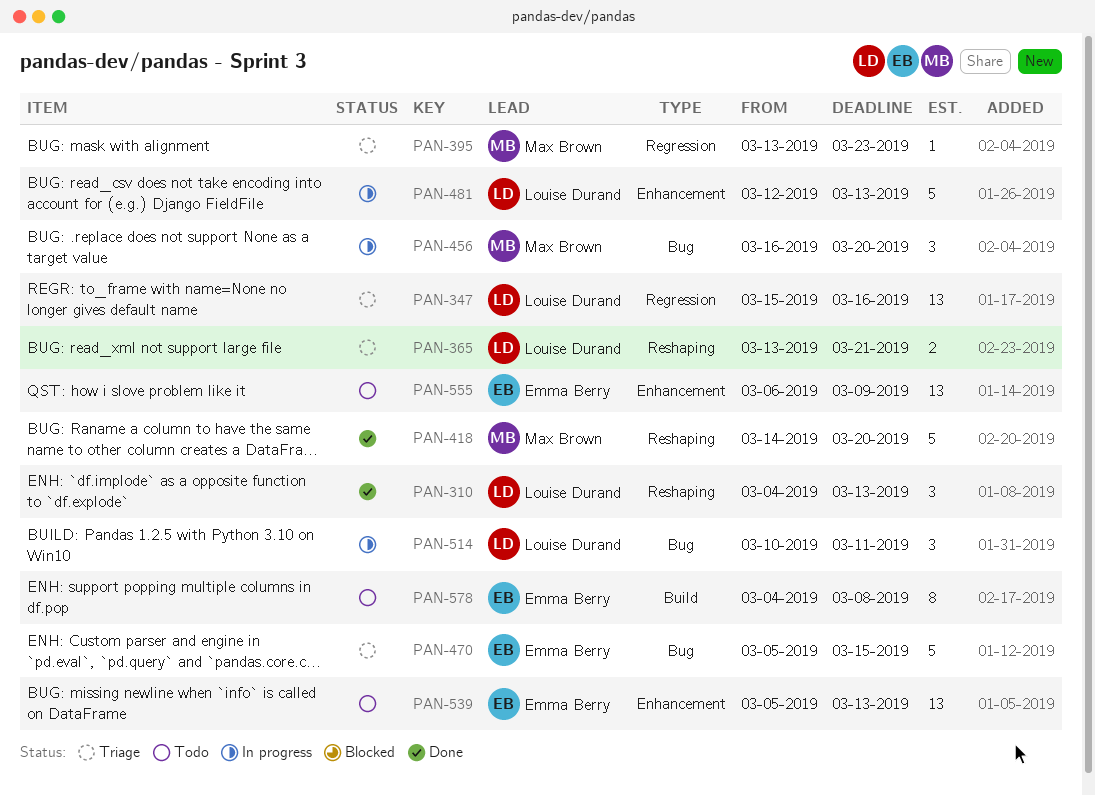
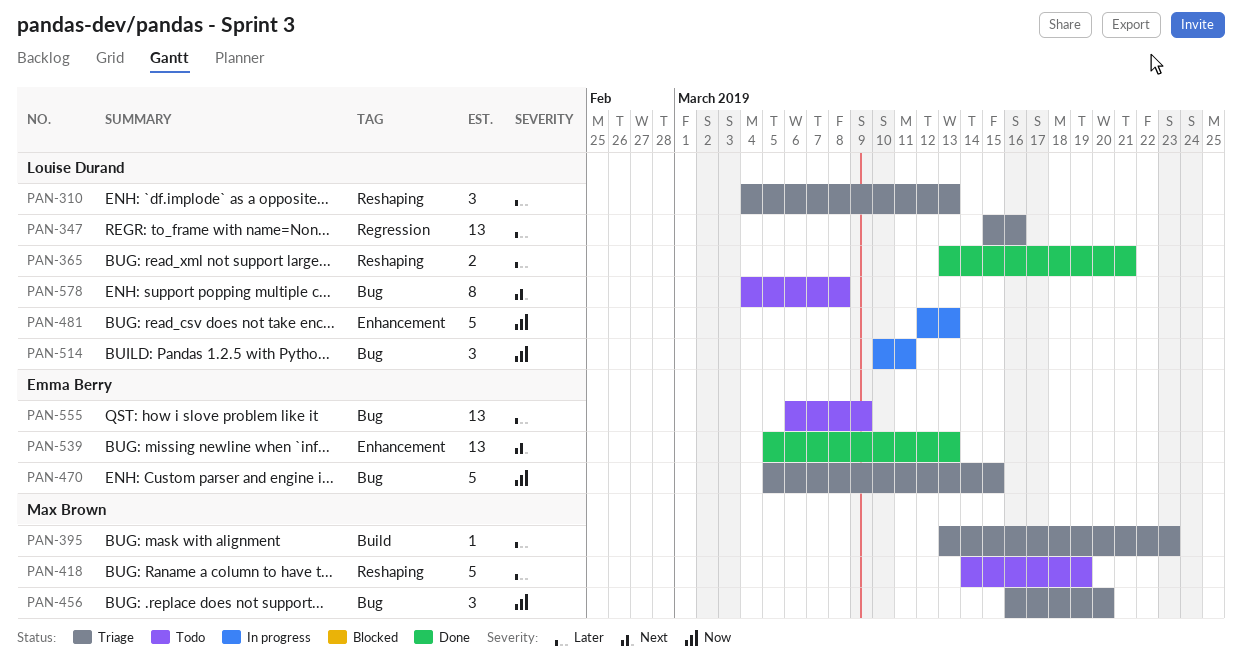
PAN-310, status: Done -> Triage
PAN-365, status: Triage -> Done
PAN-395, label: Regression -> Build
PAN-418, status: Done -> Todo
PAN-418, due: Mar 20 -> Mar 19
PAN-456, status: In progress -> Triage
PAN-539, status: Todo -> Done
PAN-555, label: Enhancement -> Bug
PAN-578, owner: Emma Berry -> Louise Durand
PAN-578, label: Build -> Bug

